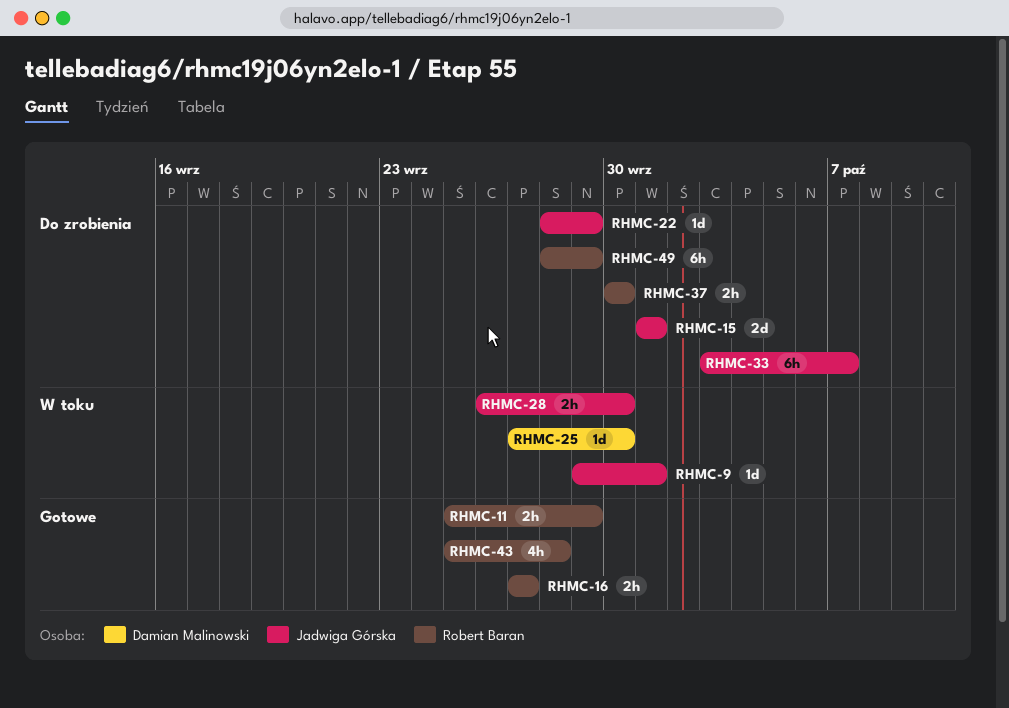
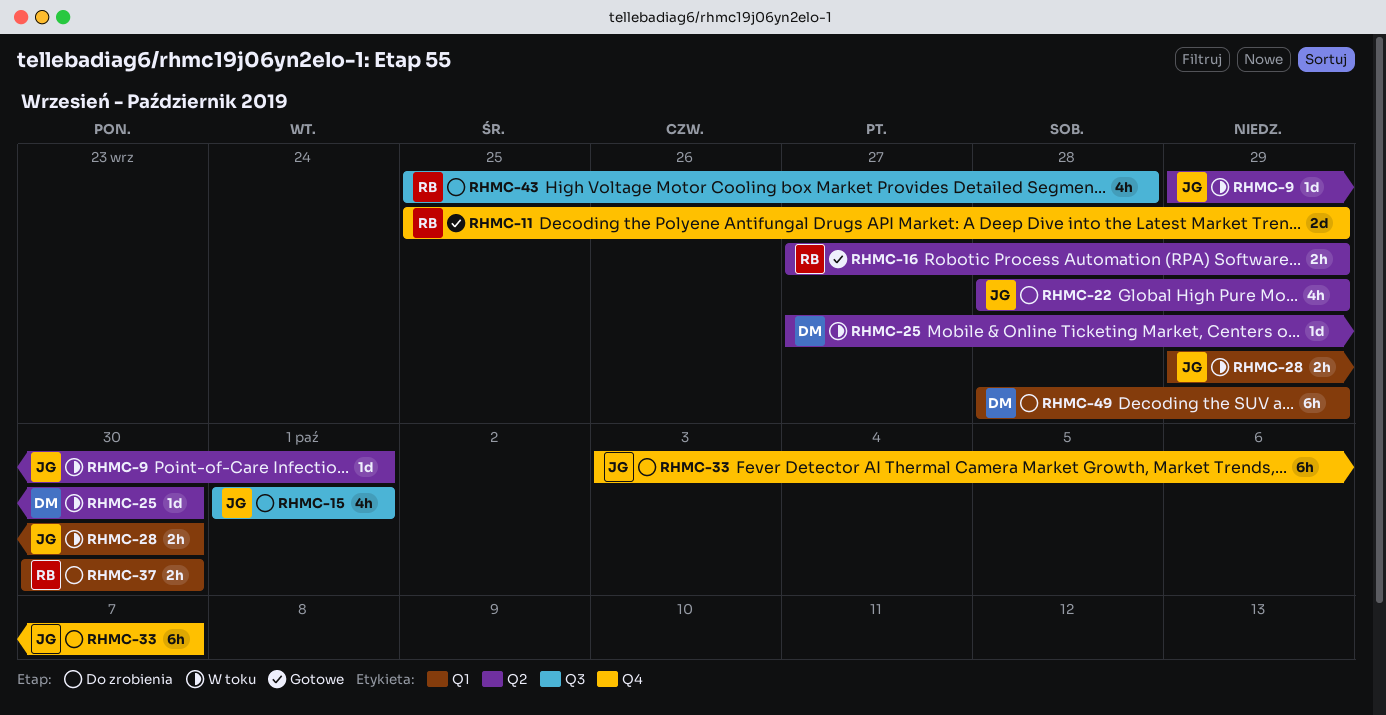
RHMC-11, estimate: 2h -> 2d
RHMC-15, estimate: 2d -> 4h
RHMC-16, due: Sep 27 -> Sep 29
RHMC-22, estimate: 1d -> 4h
RHMC-28, start: Sep 26 -> Sep 29
RHMC-43, status: Gotowe -> Do zrobienia
RHMC-49, owner: Robert Baran -> Damian Malinowski

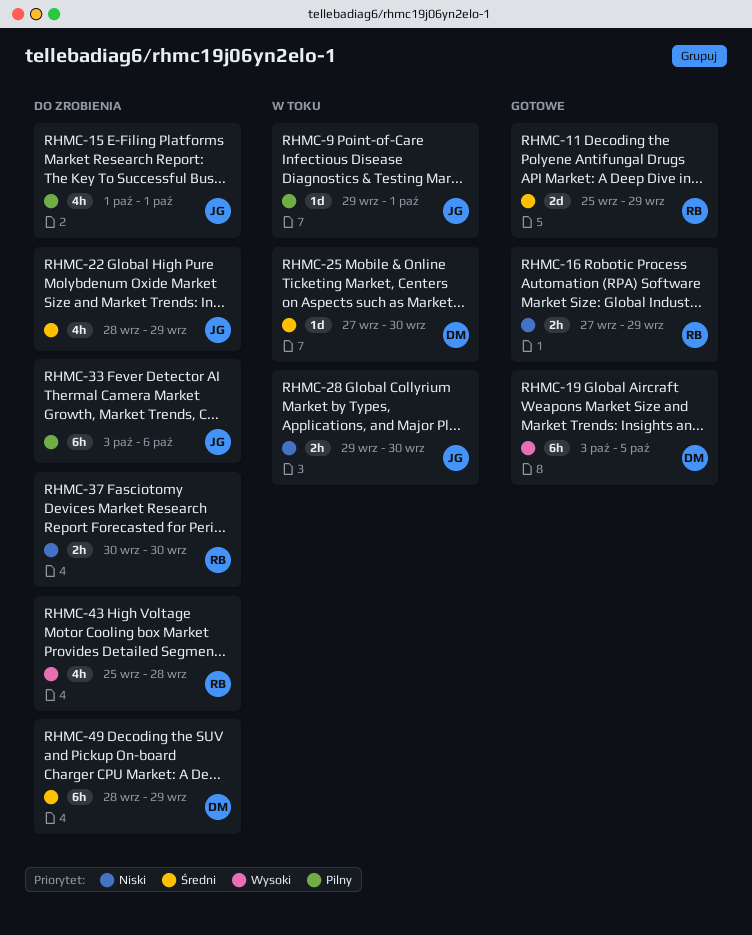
RHMC-19: none -> present
RHMC-33, due: Oct 7 -> Oct 6

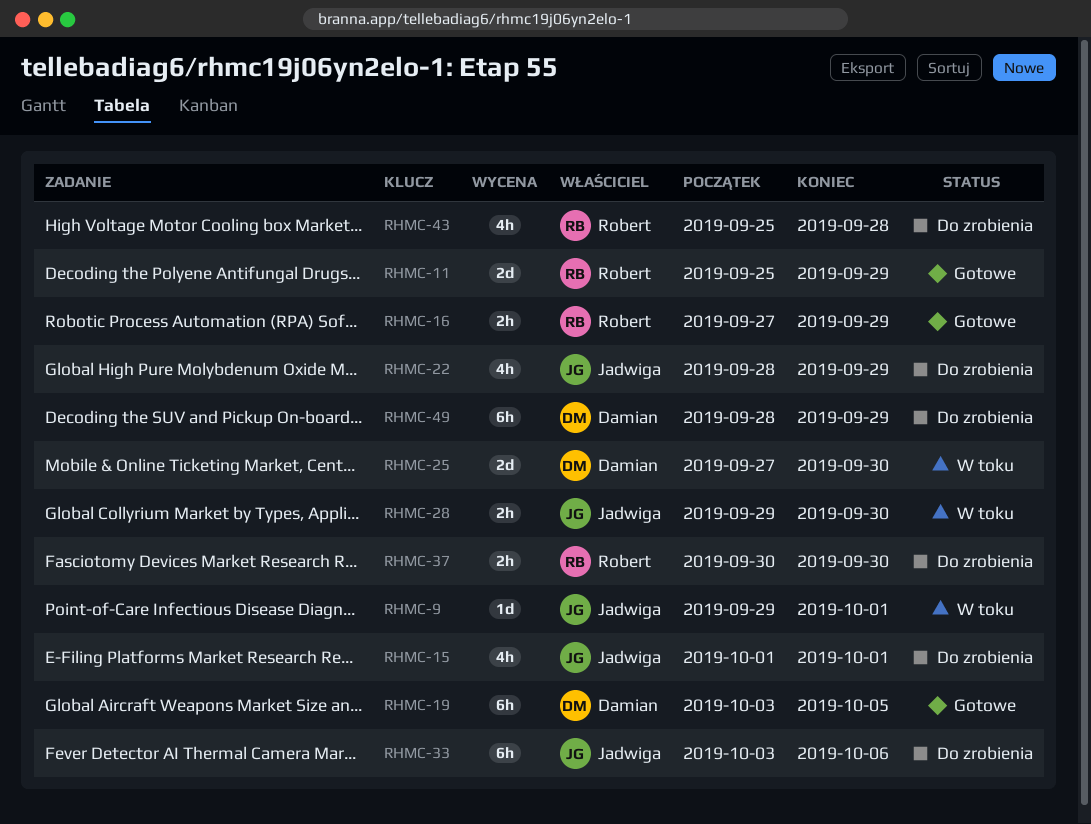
RHMC-25, estimate: 1d -> 2d

